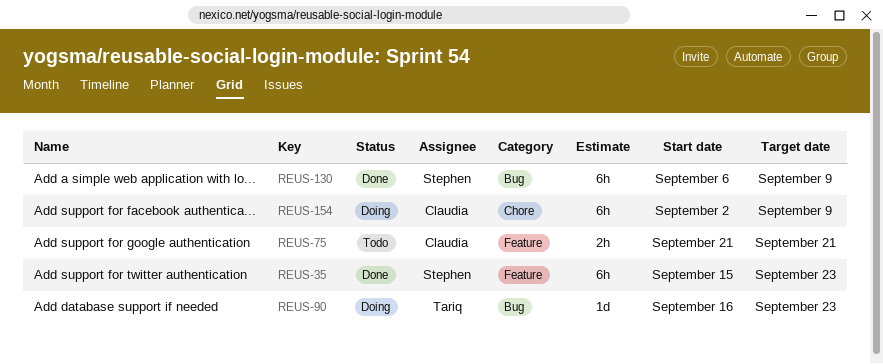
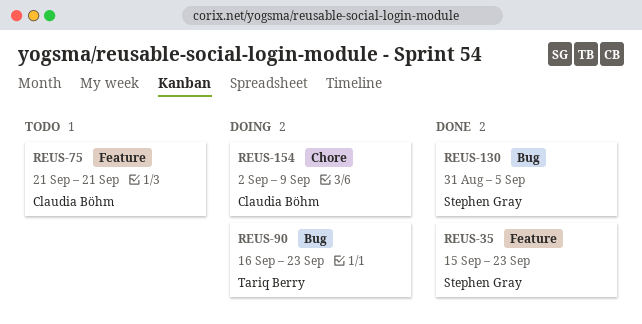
REUS-130, start: Sep 6 -> Aug 31
REUS-130, due: Sep 9 -> Sep 5

